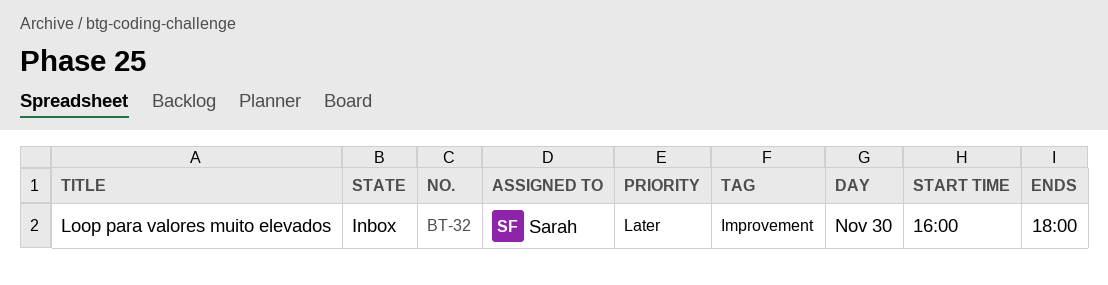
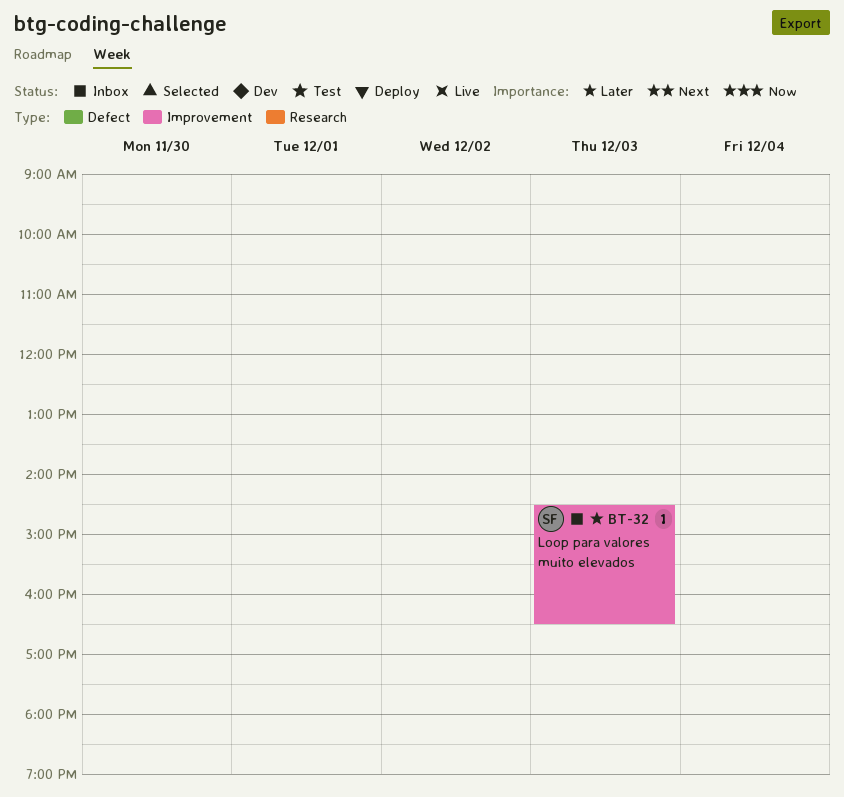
BT-32, day: Nov 30 -> Dec 3
BT-32, begins: 16:00 -> 14:30
BT-32, ends: 18:00 -> 16:30

